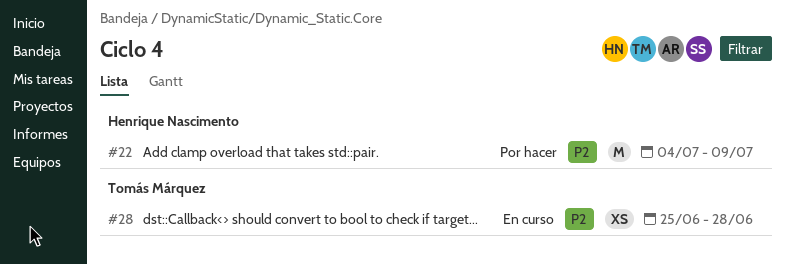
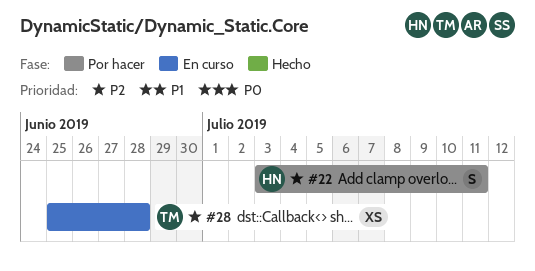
#22, estimate: M -> S
#22, start: Jul 4 -> Jul 3
#22, due: Jul 9 -> Jul 11

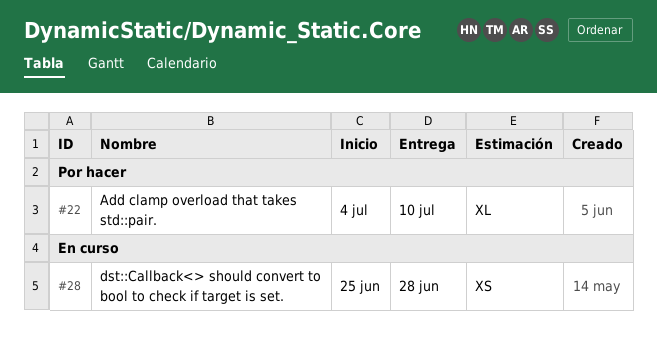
#22, estimate: S -> XL
#22, start: Jul 3 -> Jul 4
#22, due: Jul 11 -> Jul 10

